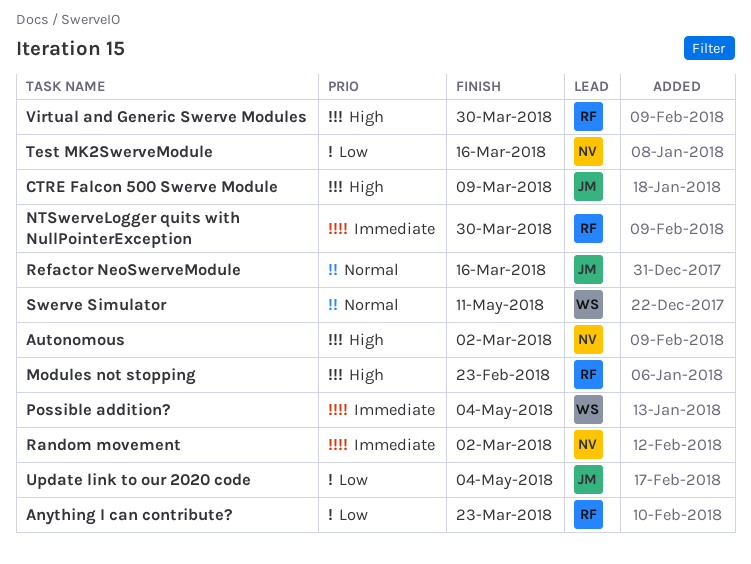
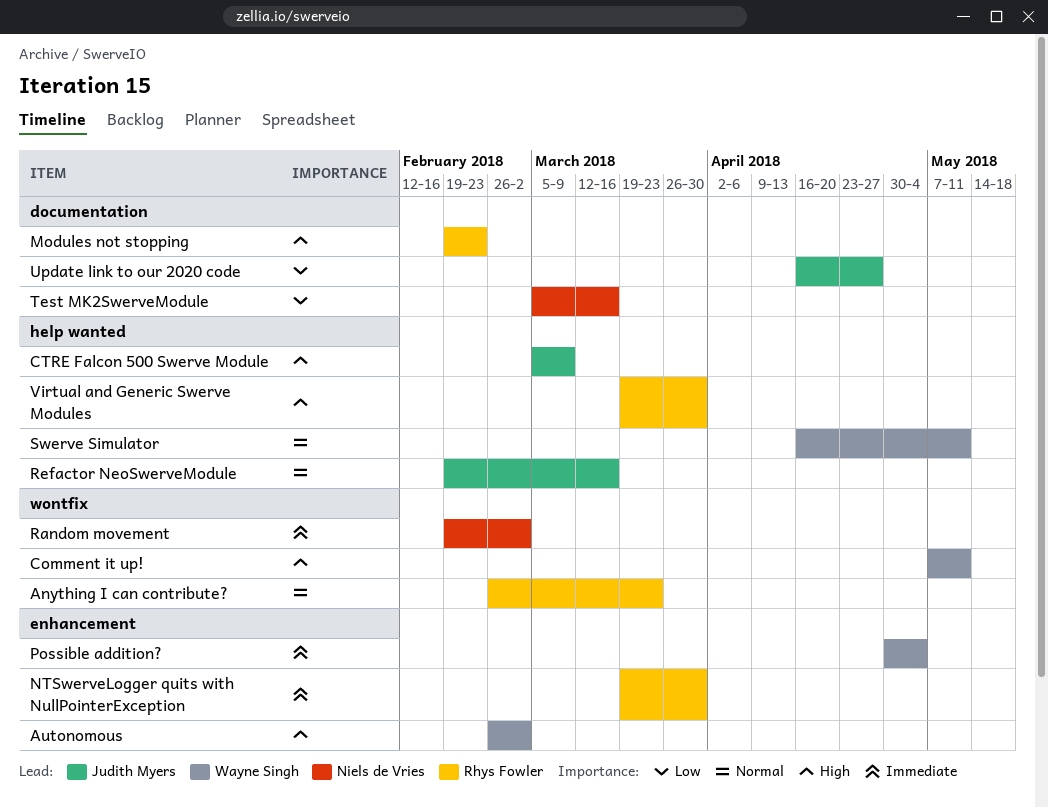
Anything I can contribute?, priority: Low -> Normal
Autonomous, owner: Niels de Vries -> Wayne Singh
Comment it up!: none -> present
Update link to our 2020 code, due: May 4 -> Apr 27

